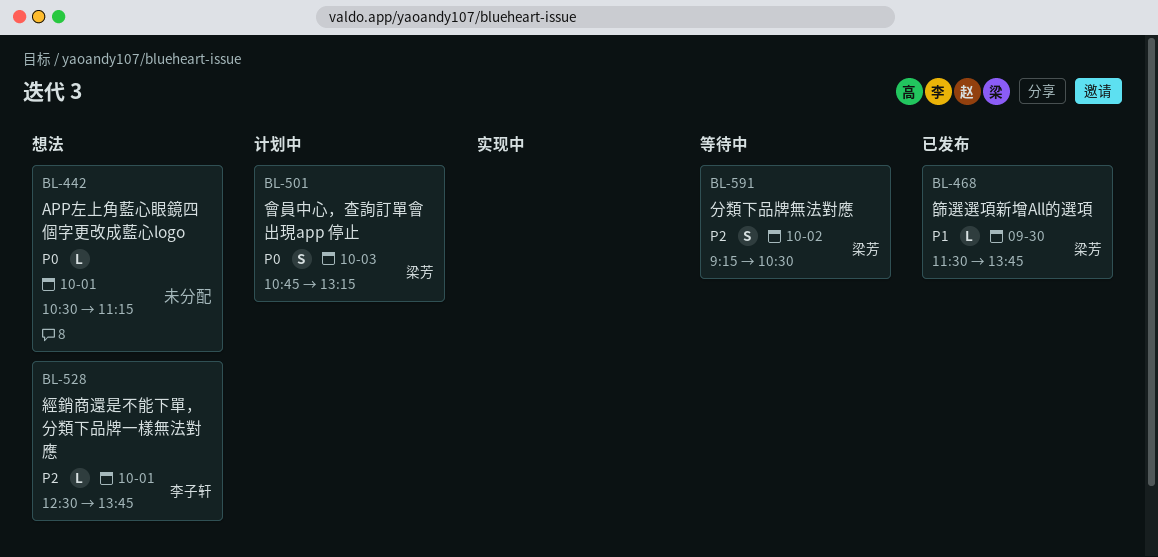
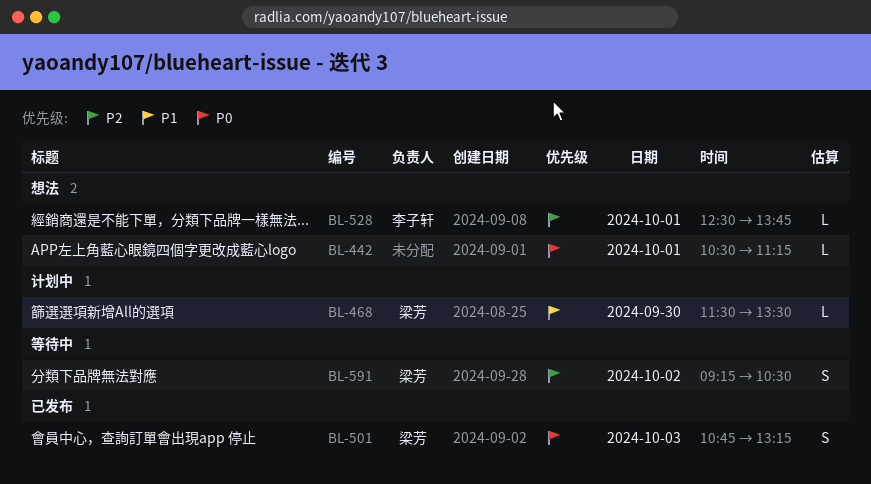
BL-468, status: 已发布 -> 计划中
BL-468, ends: 13:45 -> 13:30
BL-501, status: 计划中 -> 已发布

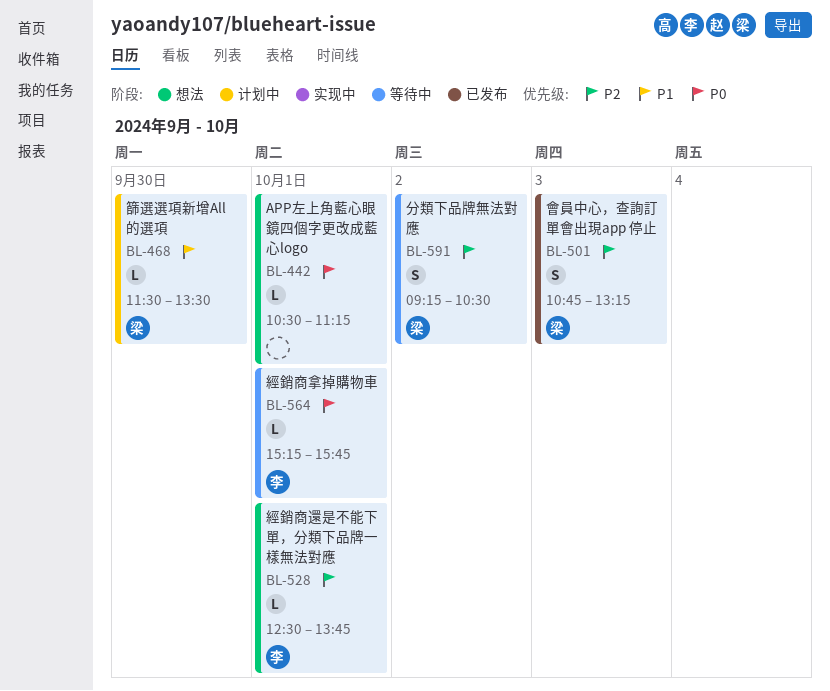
BL-501, priority: P0 -> P2
BL-564: none -> present

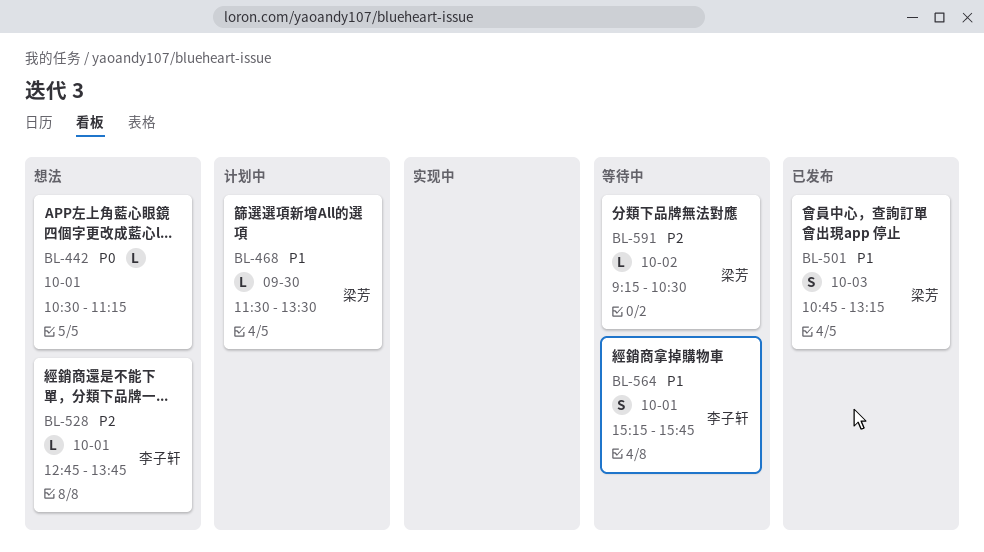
BL-501, priority: P2 -> P1
BL-528, begins: 12:30 -> 12:45
BL-564, priority: P0 -> P1
BL-564, estimate: L -> S
BL-591, estimate: S -> L

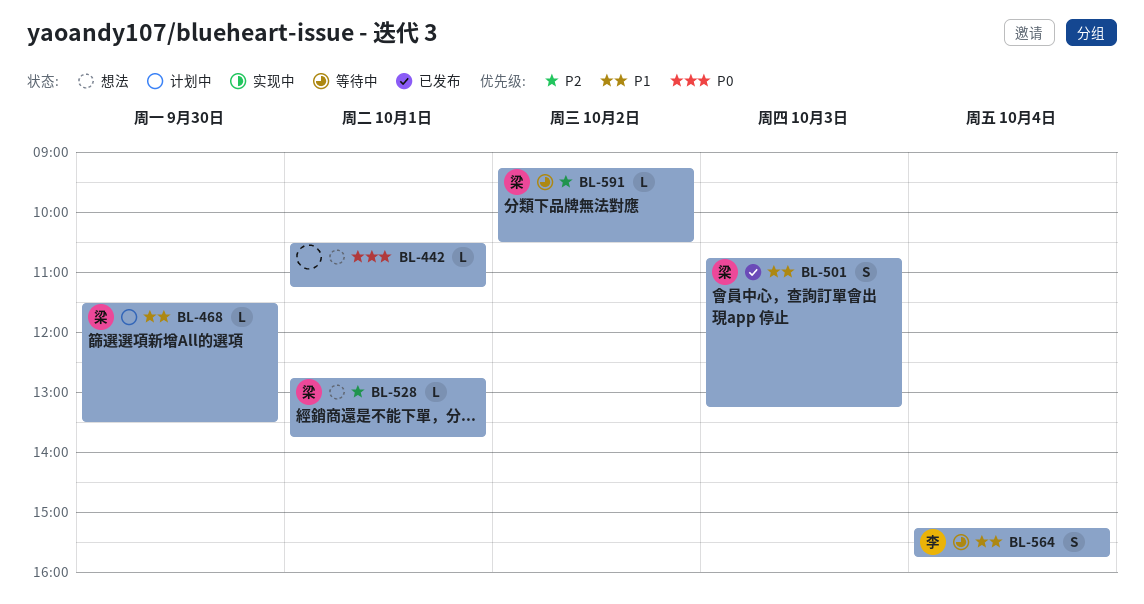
BL-528, owner: 李子轩 -> 梁芳
BL-564, day: Oct 1 -> Oct 4

